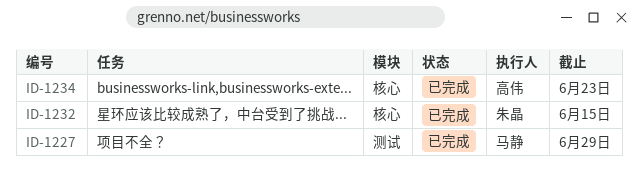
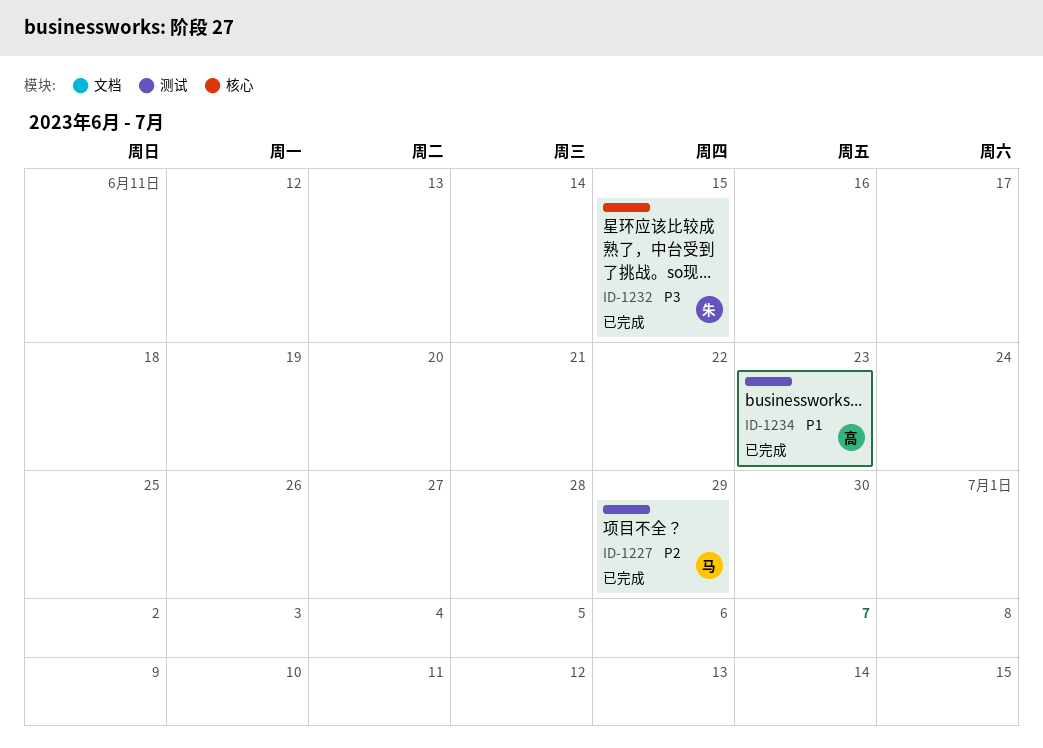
ID-1234, label: 核心 -> 测试

